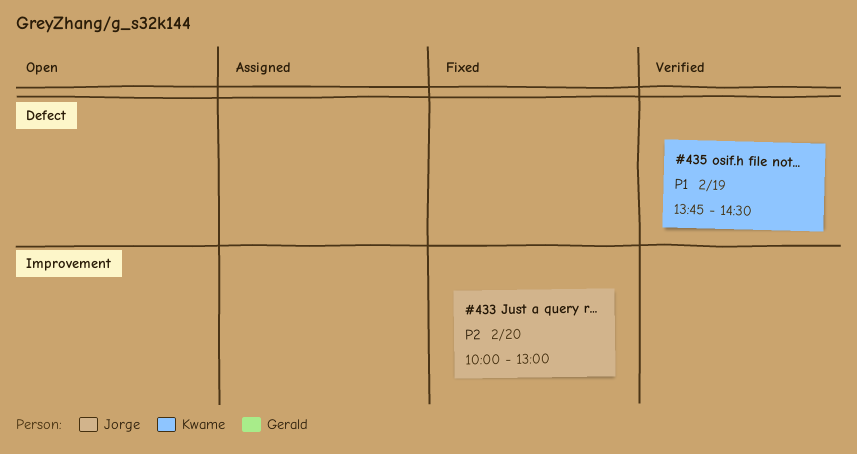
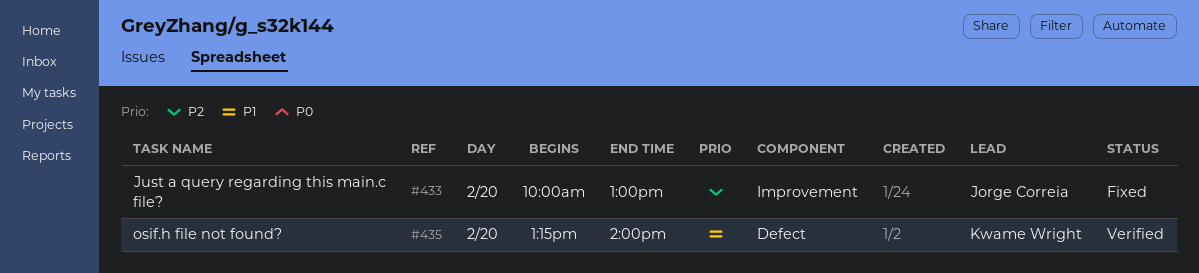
#435, day: Feb 19 -> Feb 20
#435, begins: 13:45 -> 13:15
#435, ends: 14:30 -> 14:00

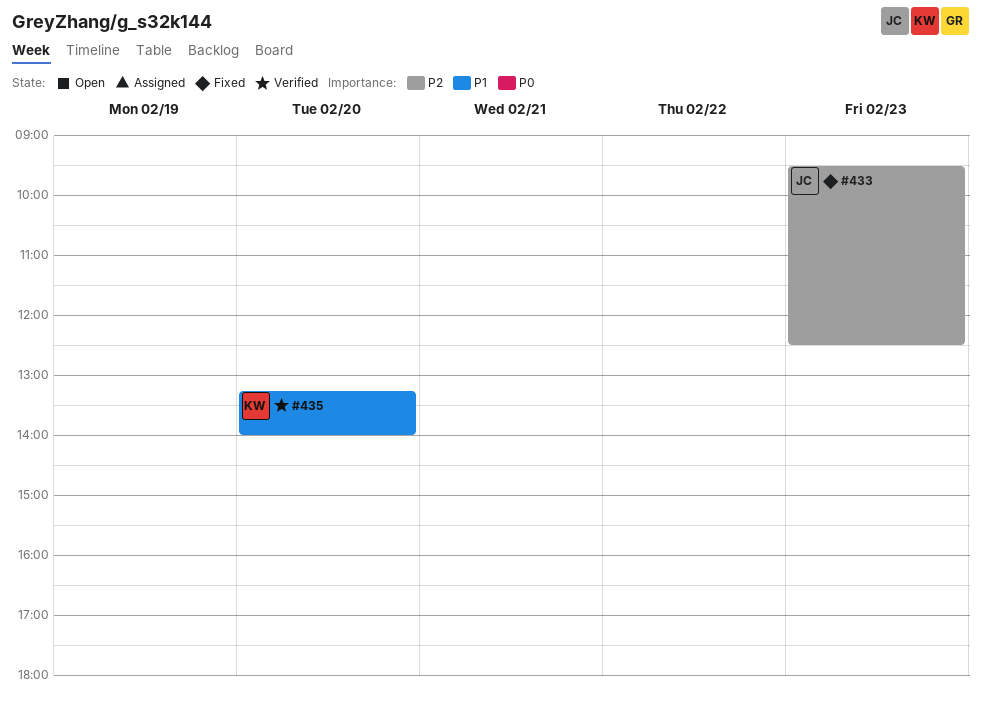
#433, day: Feb 20 -> Feb 23
#433, begins: 10:00 -> 09:30
#433, ends: 13:00 -> 12:30

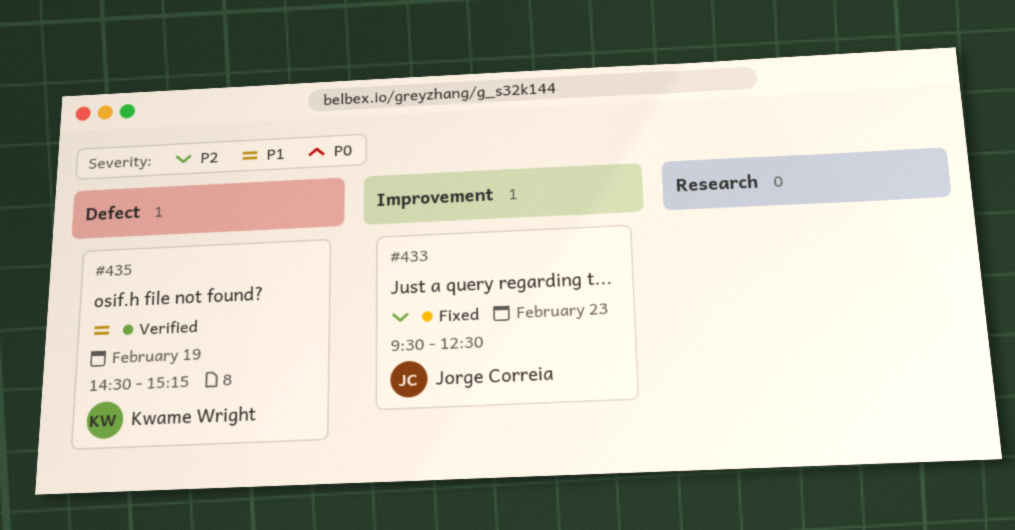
#435, day: Feb 20 -> Feb 19
#435, begins: 13:15 -> 14:30
#435, ends: 14:00 -> 15:15

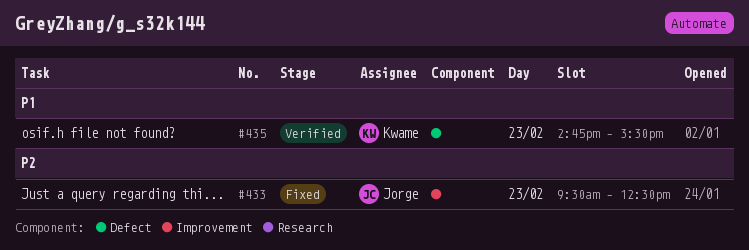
#435, day: Feb 19 -> Feb 23
#435, begins: 14:30 -> 14:45
#435, ends: 15:15 -> 15:30

